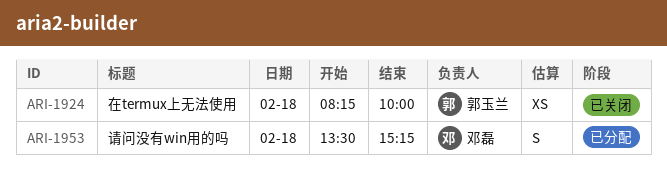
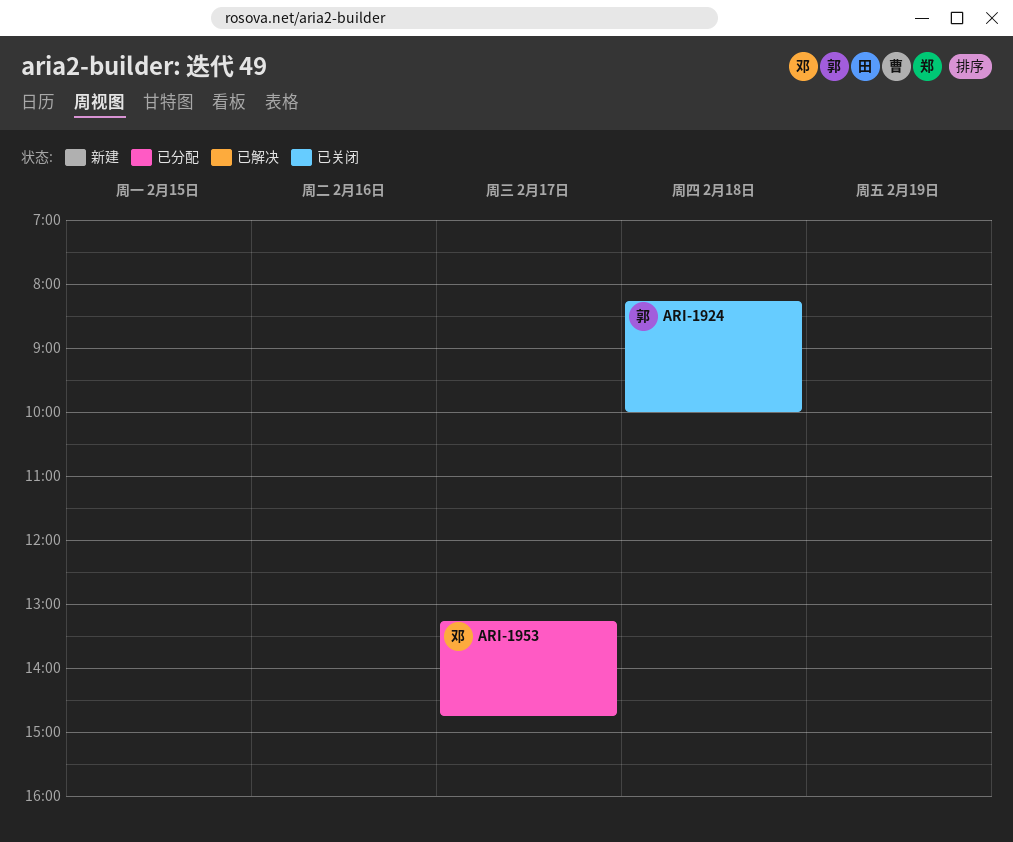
ARI-1953, day: Feb 18 -> Feb 17
ARI-1953, begins: 13:30 -> 13:15
ARI-1953, ends: 15:15 -> 14:45

